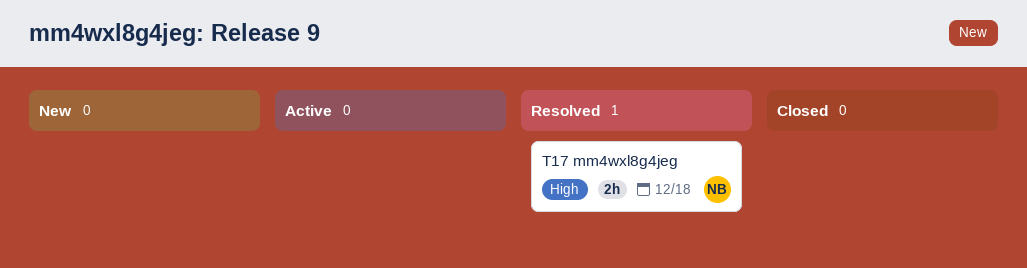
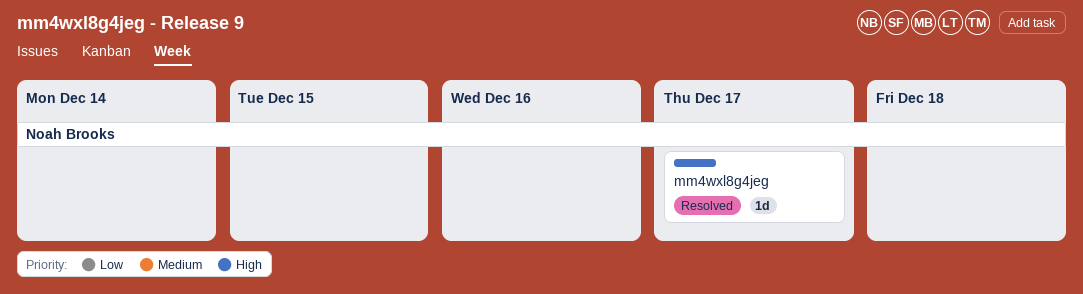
mm4wxl8g4jeg, estimate: 2h -> 1d
mm4wxl8g4jeg, due: Dec 18 -> Dec 17

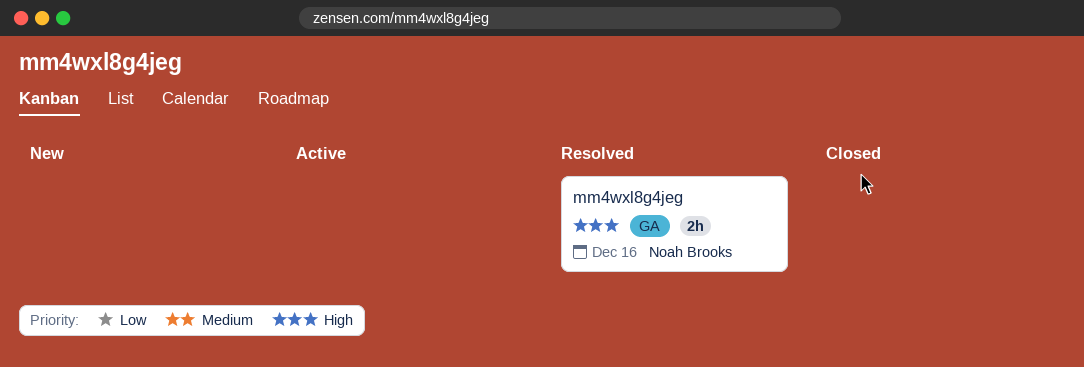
mm4wxl8g4jeg, estimate: 1d -> 2h
mm4wxl8g4jeg, due: Dec 17 -> Dec 16

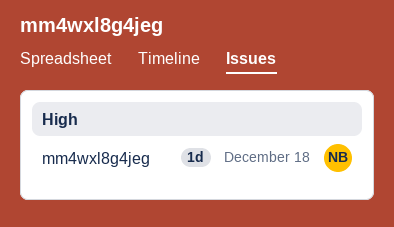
mm4wxl8g4jeg, estimate: 2h -> 1d
mm4wxl8g4jeg, due: Dec 16 -> Dec 18

